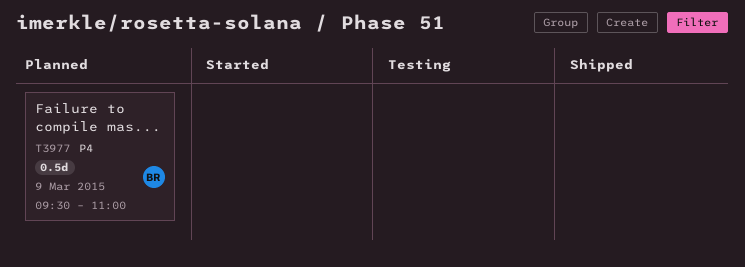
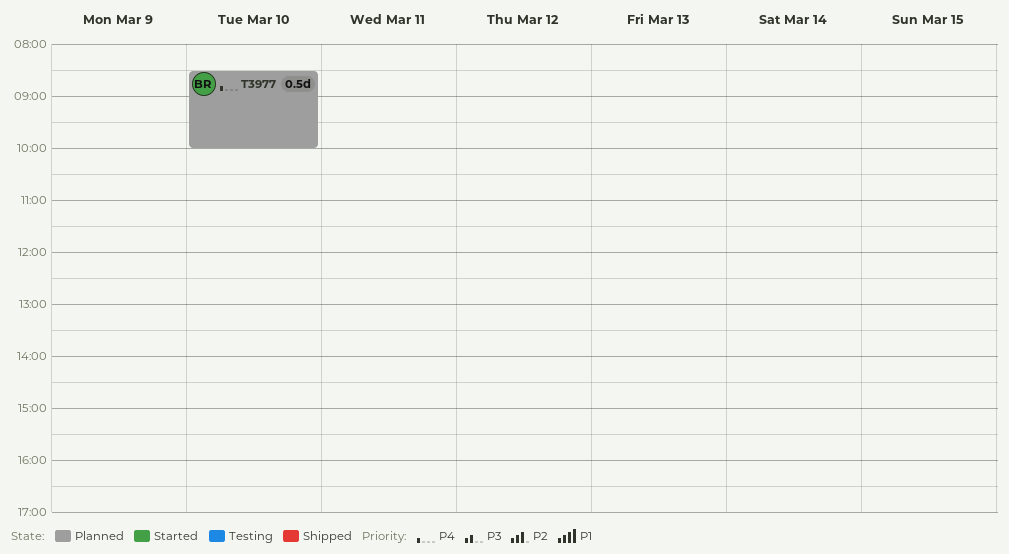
T3977, day: Mar 9 -> Mar 10
T3977, begins: 09:30 -> 08:30
T3977, ends: 11:00 -> 10:00

